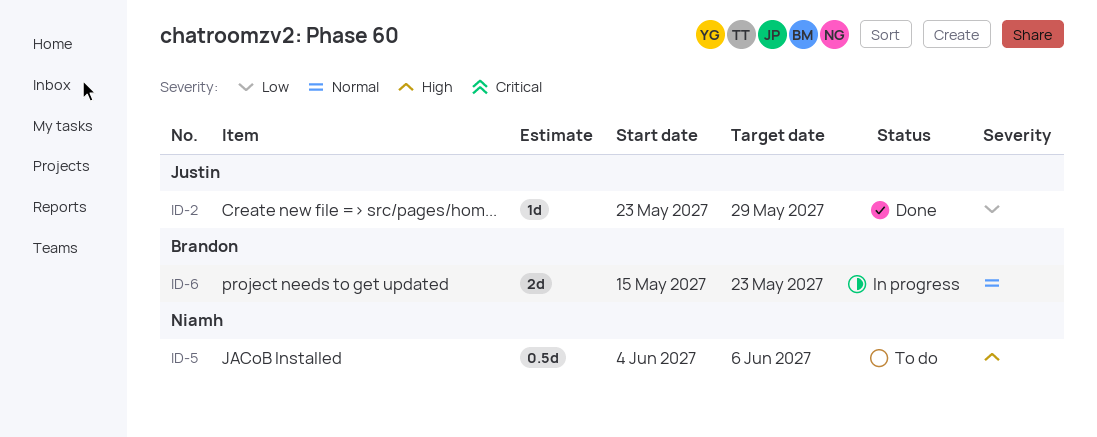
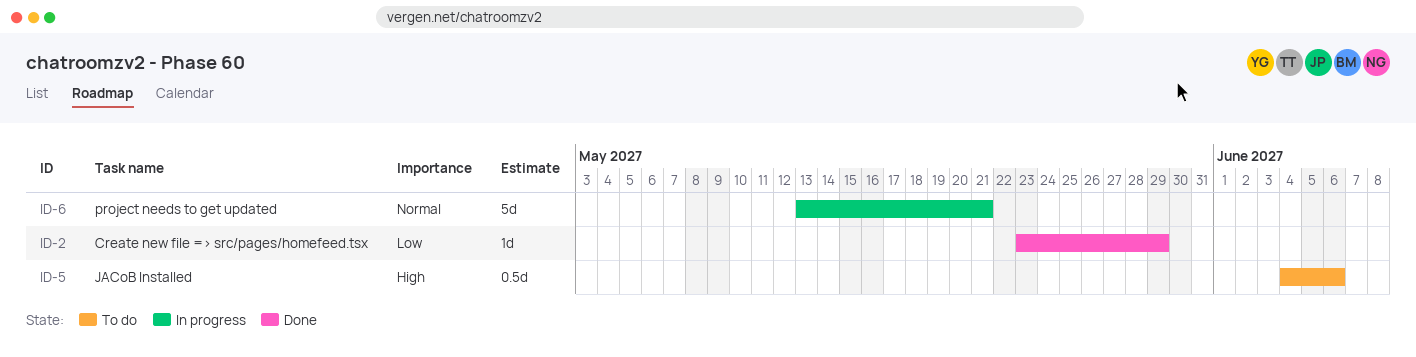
ID-6, estimate: 2d -> 5d
ID-6, start: May 15 -> May 13
ID-6, due: May 23 -> May 21

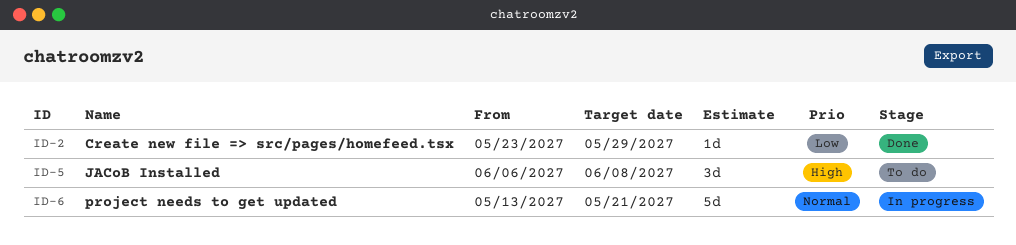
ID-5, estimate: 0.5d -> 3d
ID-5, start: Jun 4 -> Jun 6
ID-5, due: Jun 6 -> Jun 8

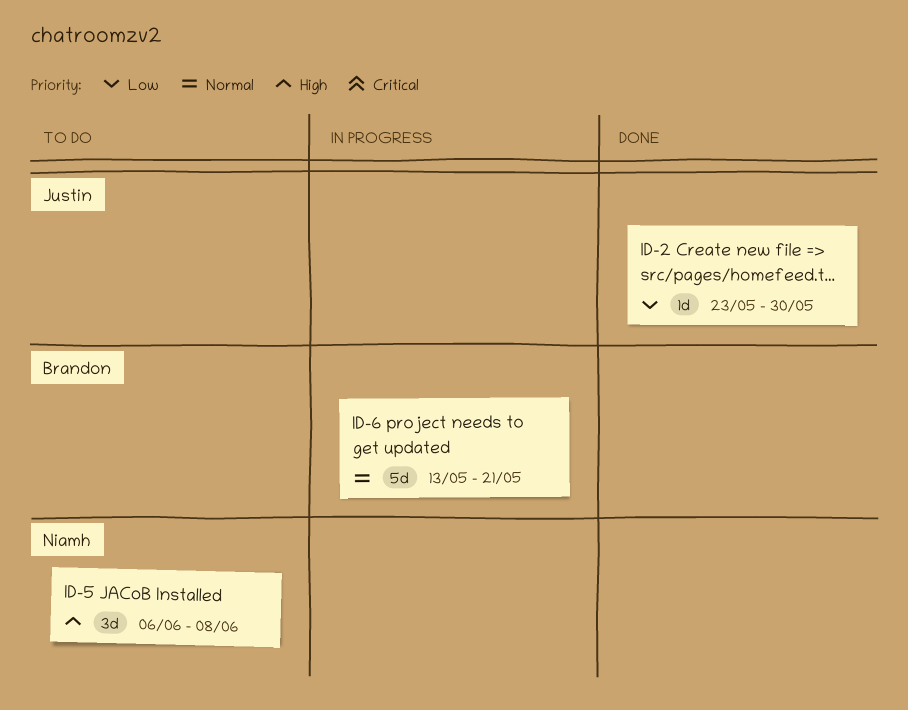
ID-2, due: May 29 -> May 30

